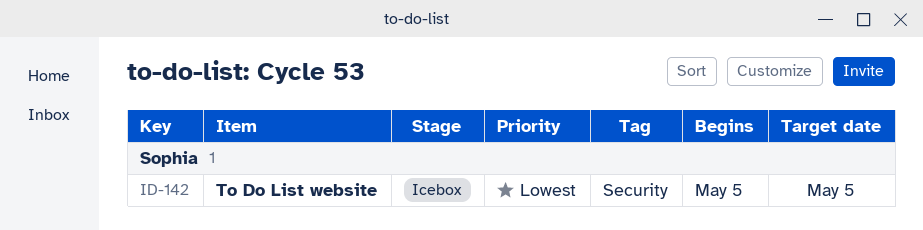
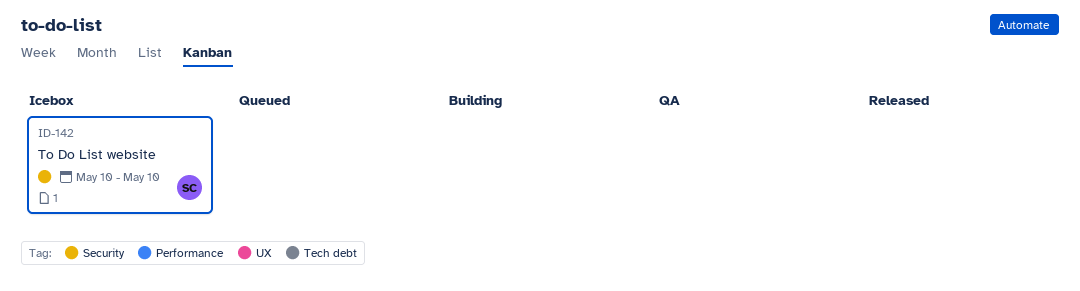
ID-142, start: May 5 -> May 10
ID-142, due: May 5 -> May 10

